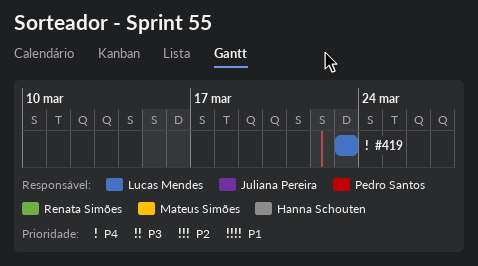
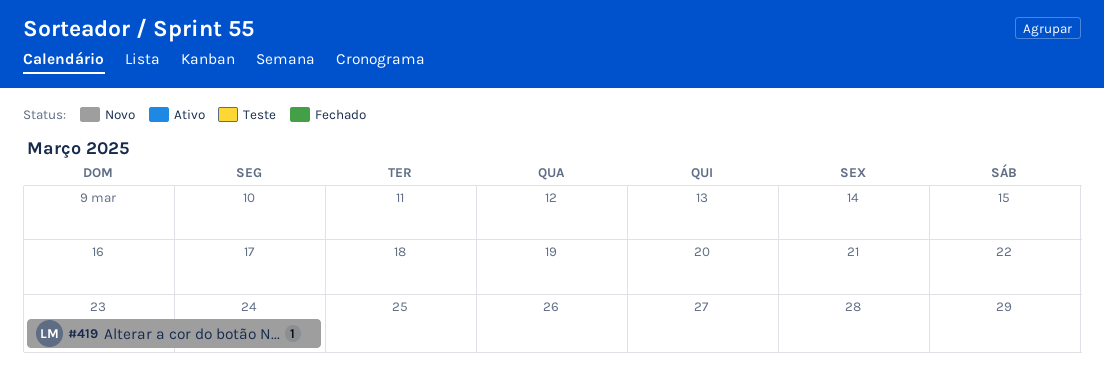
#419, due: Mar 23 -> Mar 24

